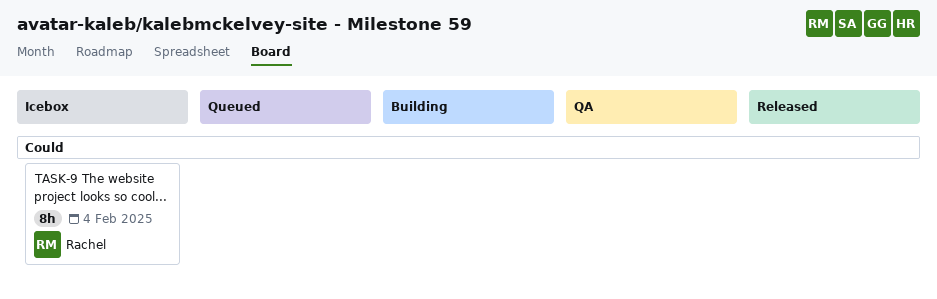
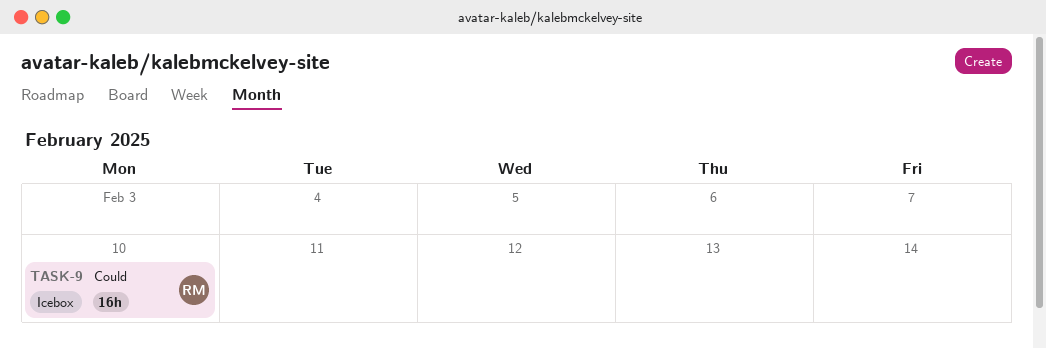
TASK-9, estimate: 8h -> 16h
TASK-9, due: Feb 4 -> Feb 10

